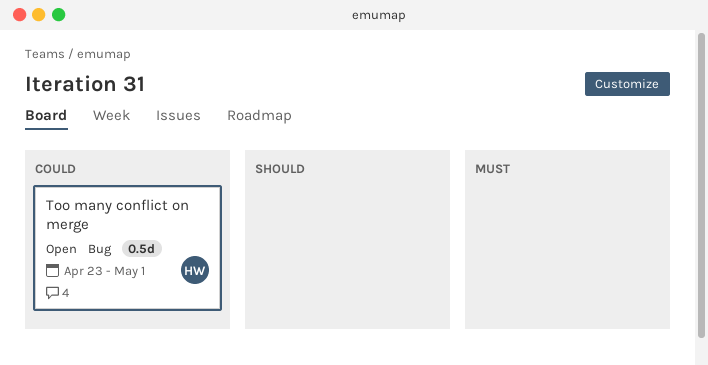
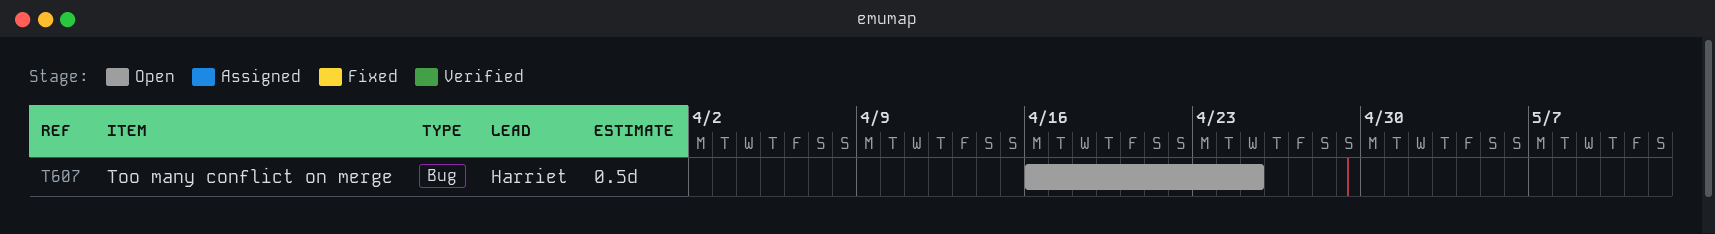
Too many conflict on merge, start: Apr 23 -> Apr 16
Too many conflict on merge, due: May 1 -> Apr 25

